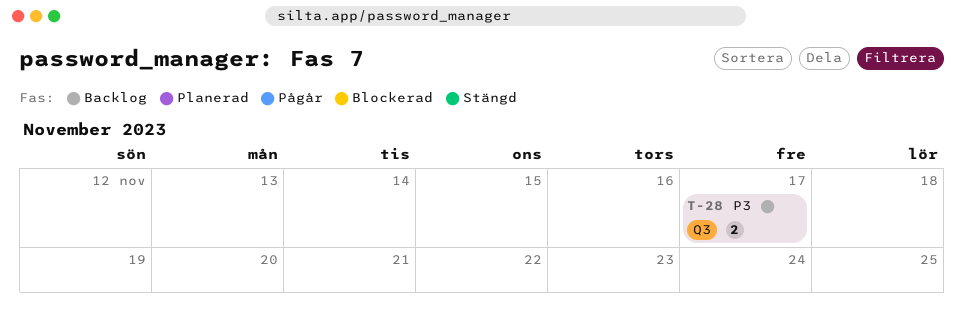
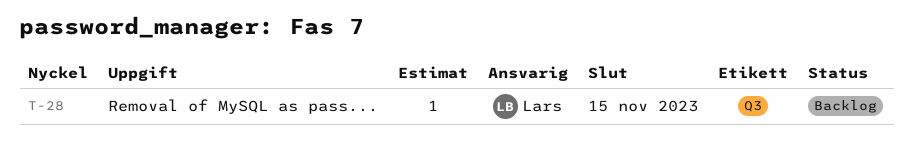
T-28, estimate: 2 -> 1
T-28, due: Nov 17 -> Nov 15

